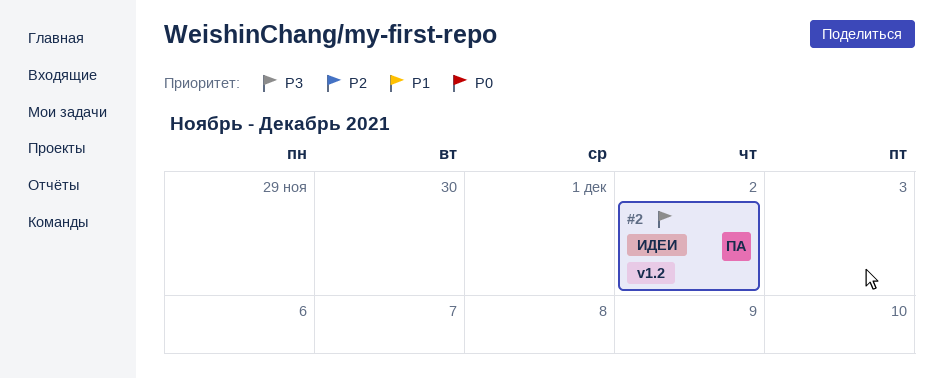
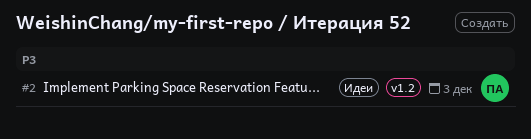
#2, due: Dec 2 -> Dec 3

